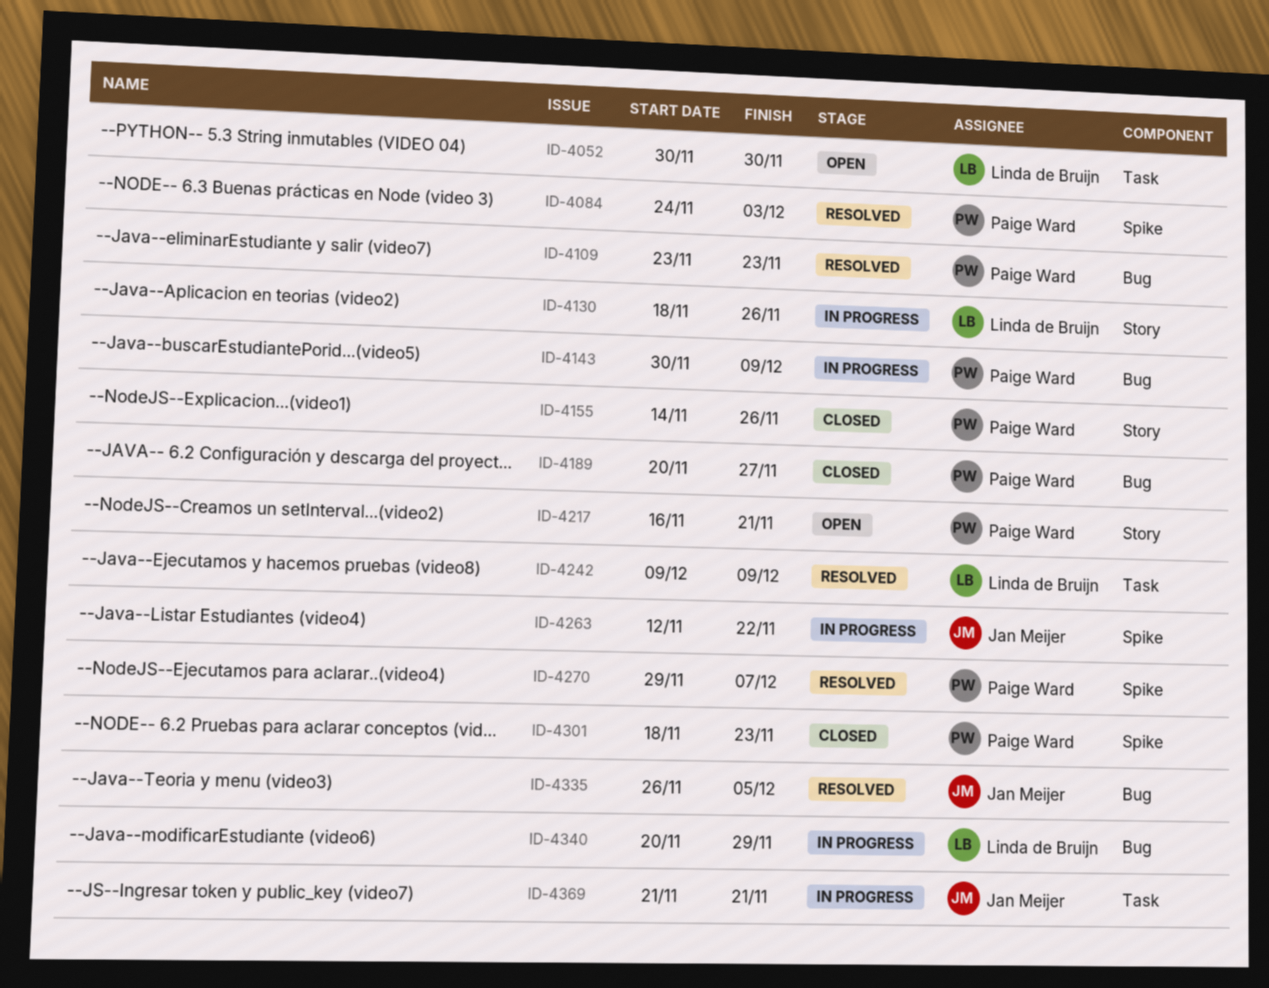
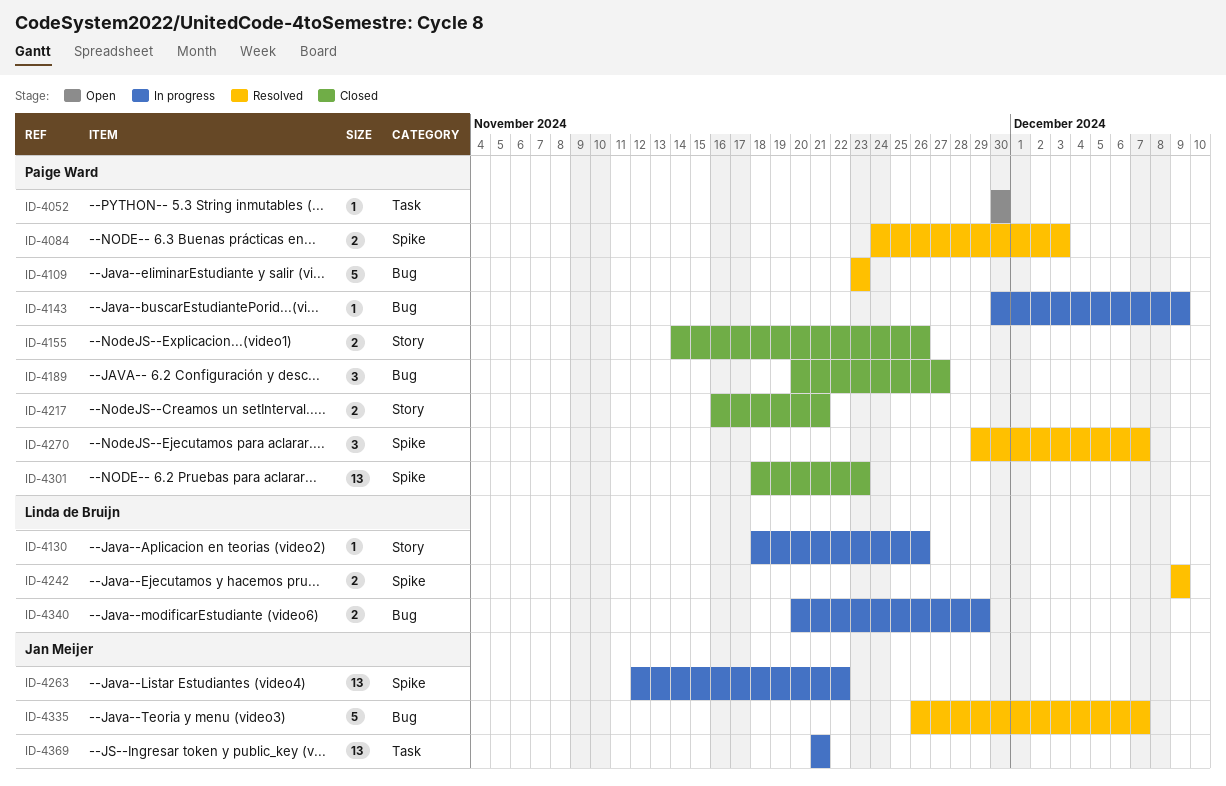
ID-4052, owner: Linda de Bruijn -> Paige Ward
ID-4217, status: Open -> Closed
ID-4242, label: Task -> Spike
ID-4335, due: Dec 5 -> Dec 7

